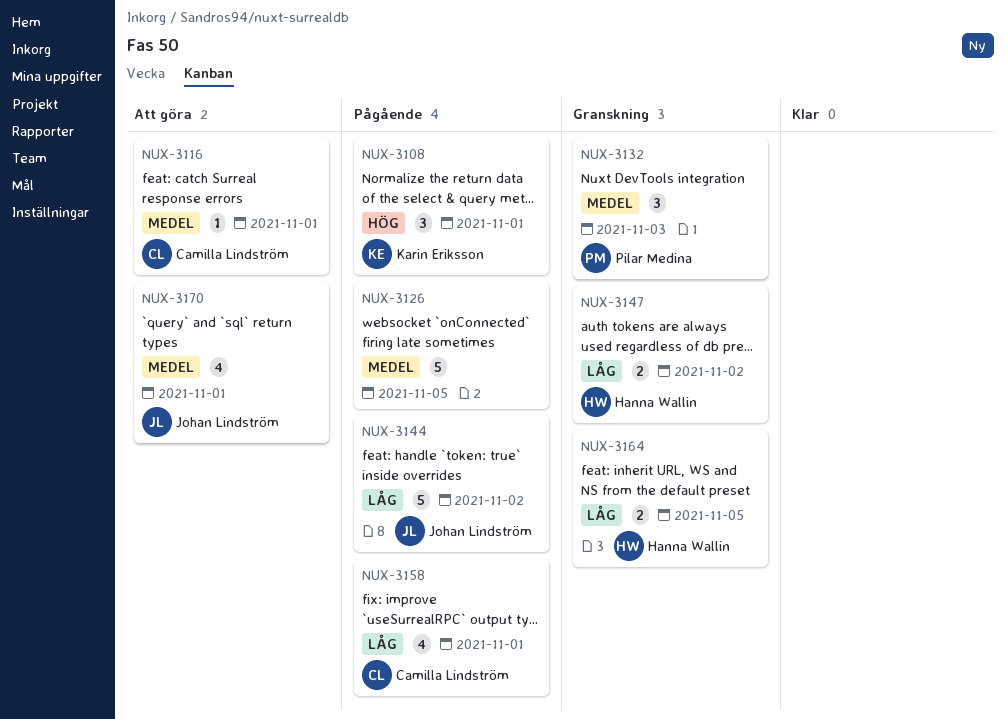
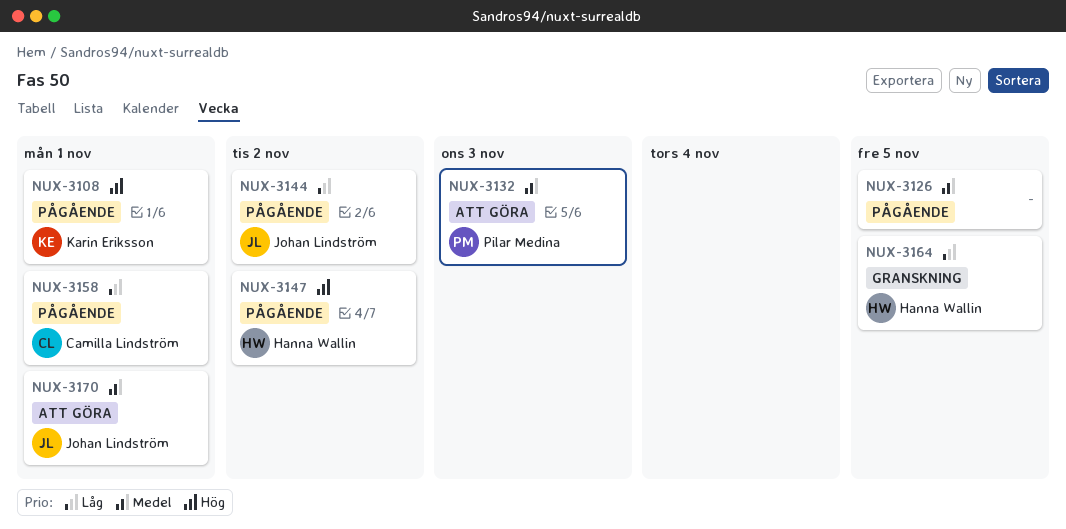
NUX-3116: present -> none
NUX-3132, status: Granskning -> Att göra
NUX-3147, status: Granskning -> Pågående
NUX-3147, priority: Låg -> Hög

